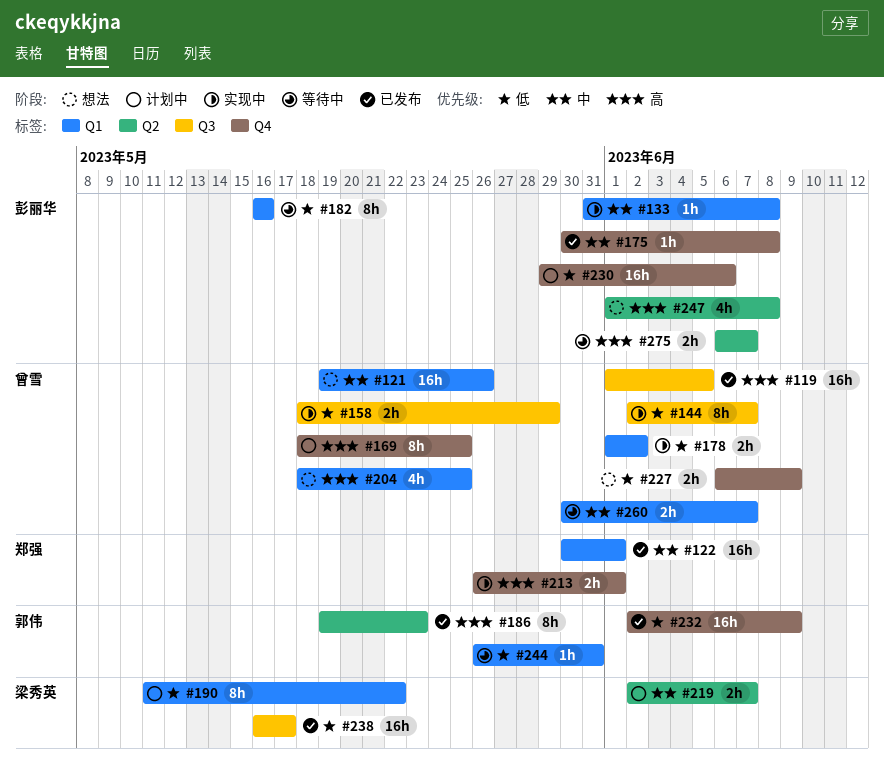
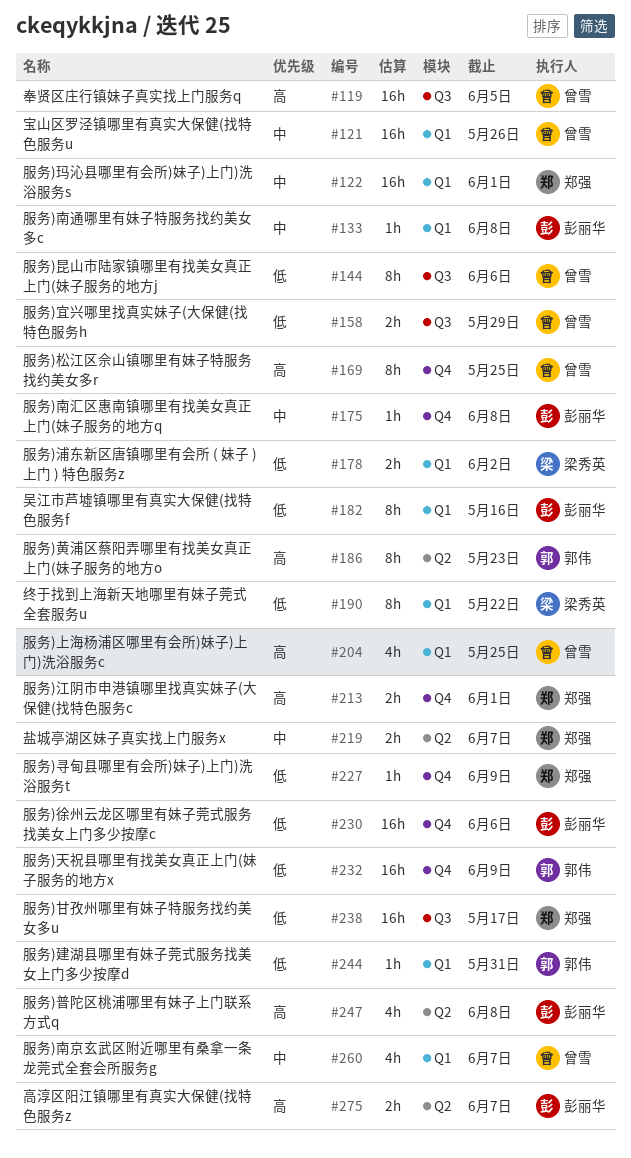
#144, due: Jun 7 -> Jun 6
#178, owner: 曾雪 -> 梁秀英
#219, owner: 梁秀英 -> 郑强
#227, owner: 曾雪 -> 郑强
#227, estimate: 2h -> 1h
#238, owner: 梁秀英 -> 郑强
#260, estimate: 2h -> 4h

